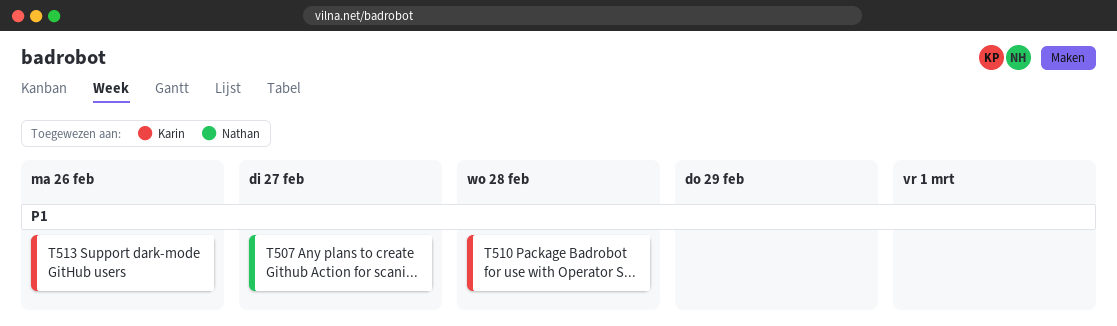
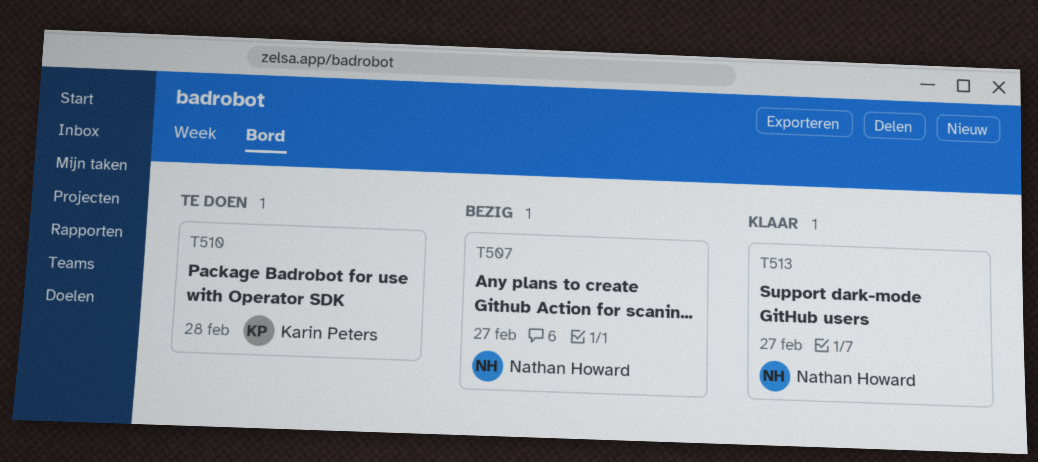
T513, owner: Karin Peters -> Nathan Howard
T513, due: Feb 26 -> Feb 27

